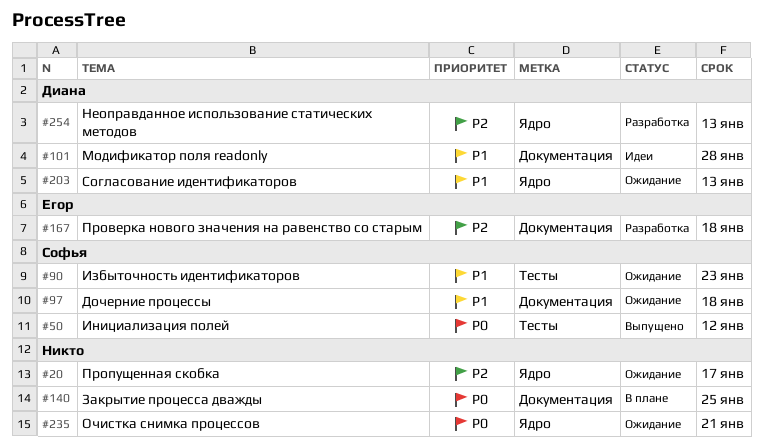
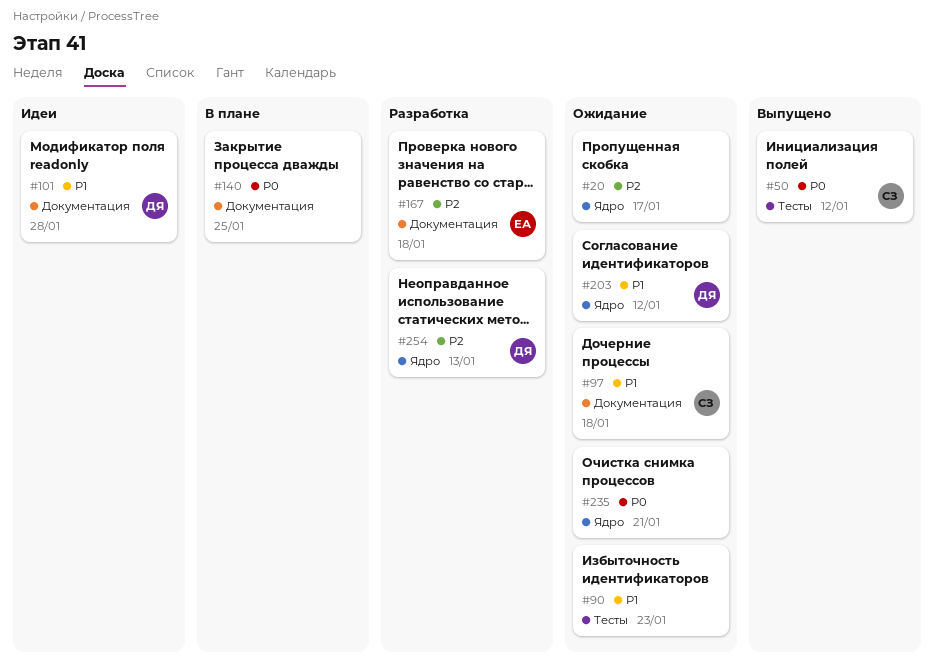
#90, owner: Софья -> none
#203, due: Jan 13 -> Jan 12

